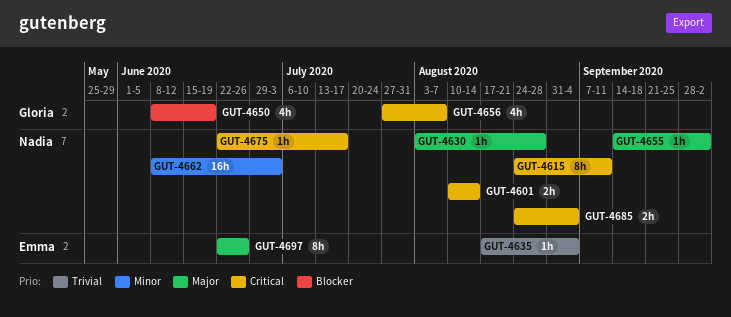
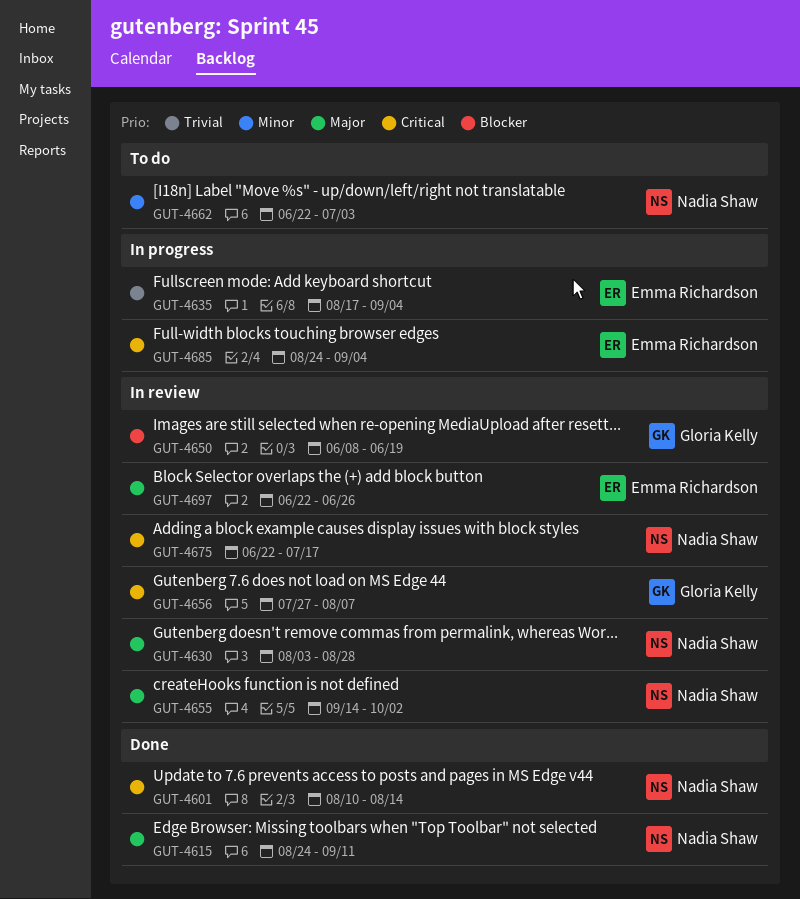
GUT-4615, priority: Critical -> Major
GUT-4662, start: Jun 8 -> Jun 22
GUT-4685, owner: Nadia Shaw -> Emma Richardson

